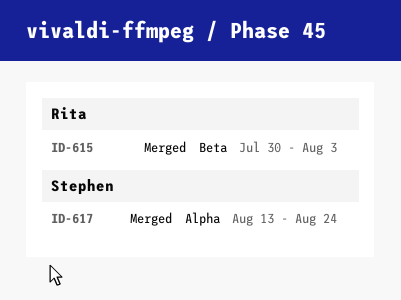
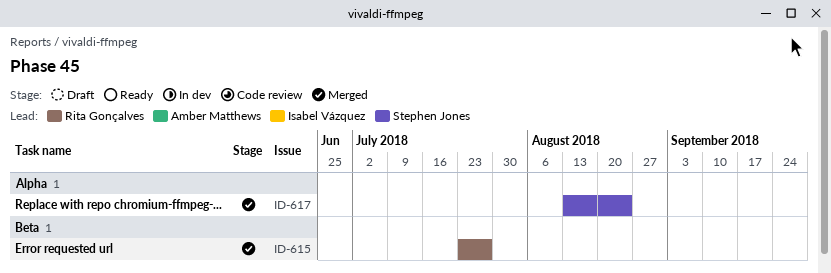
ID-615, start: Jul 30 -> Jul 23
ID-615, due: Aug 3 -> Jul 27

